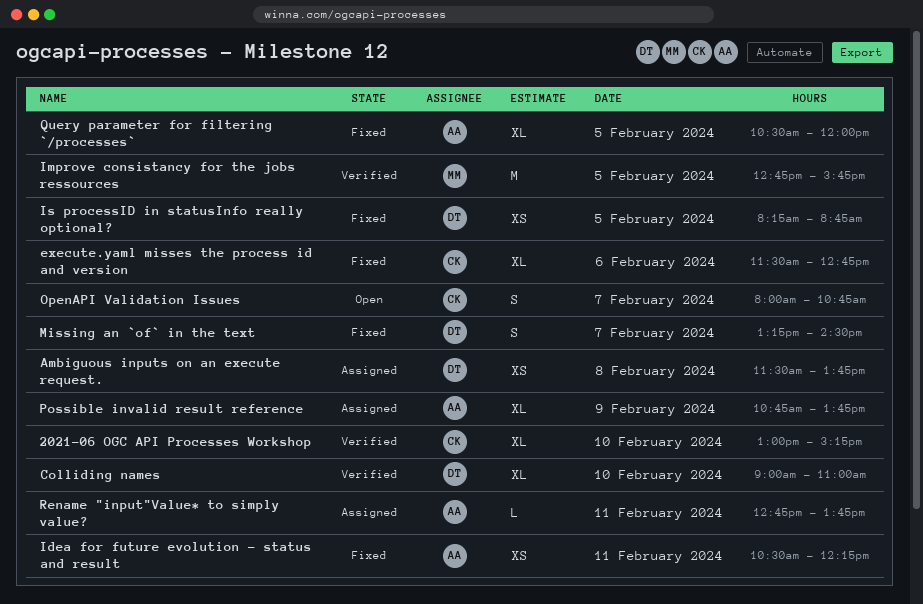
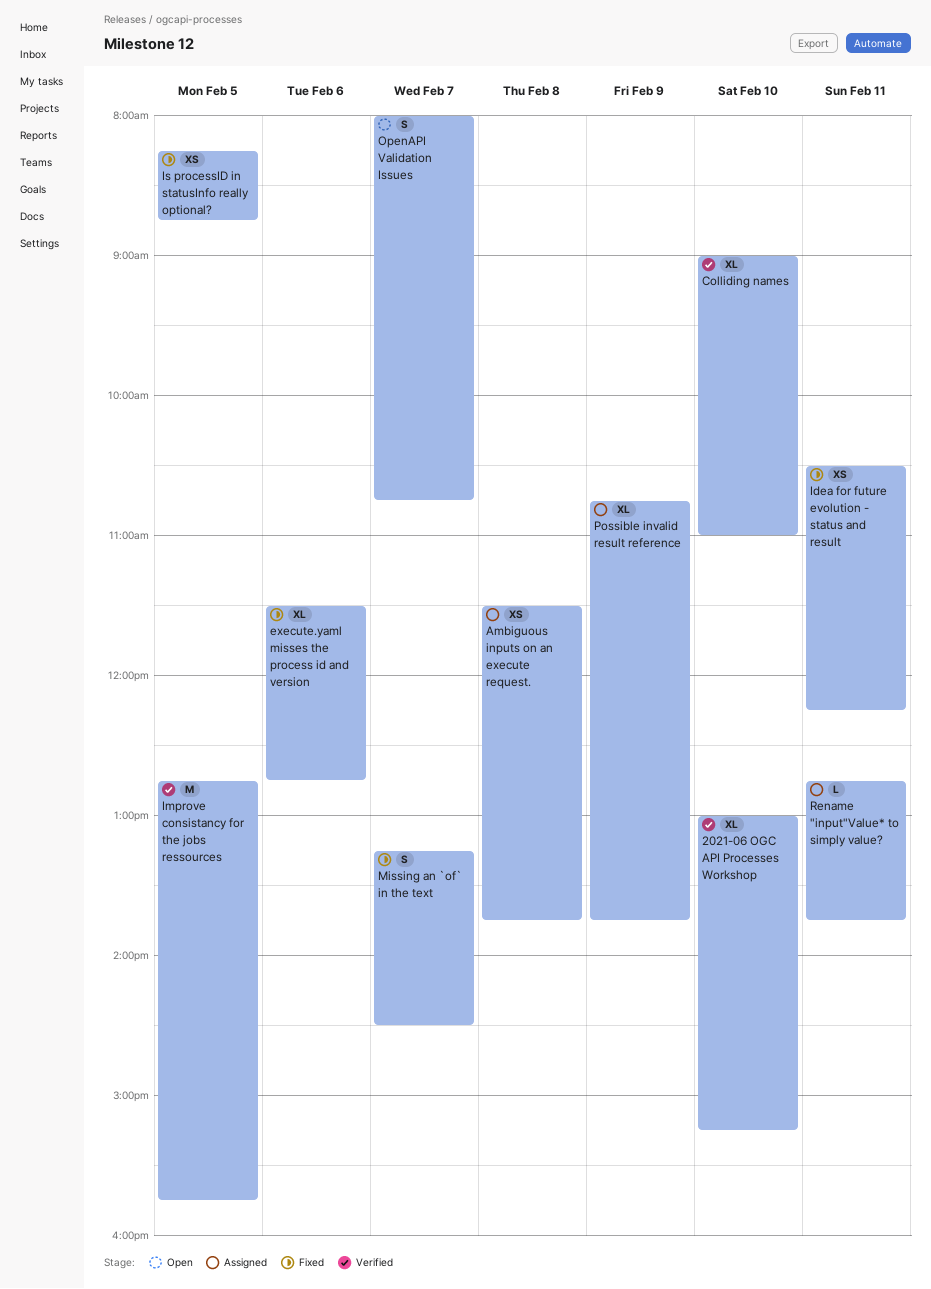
Query parameter for filtering `/processes`: present -> none

